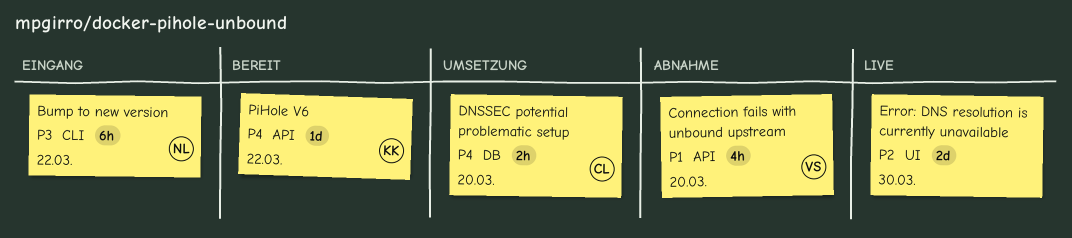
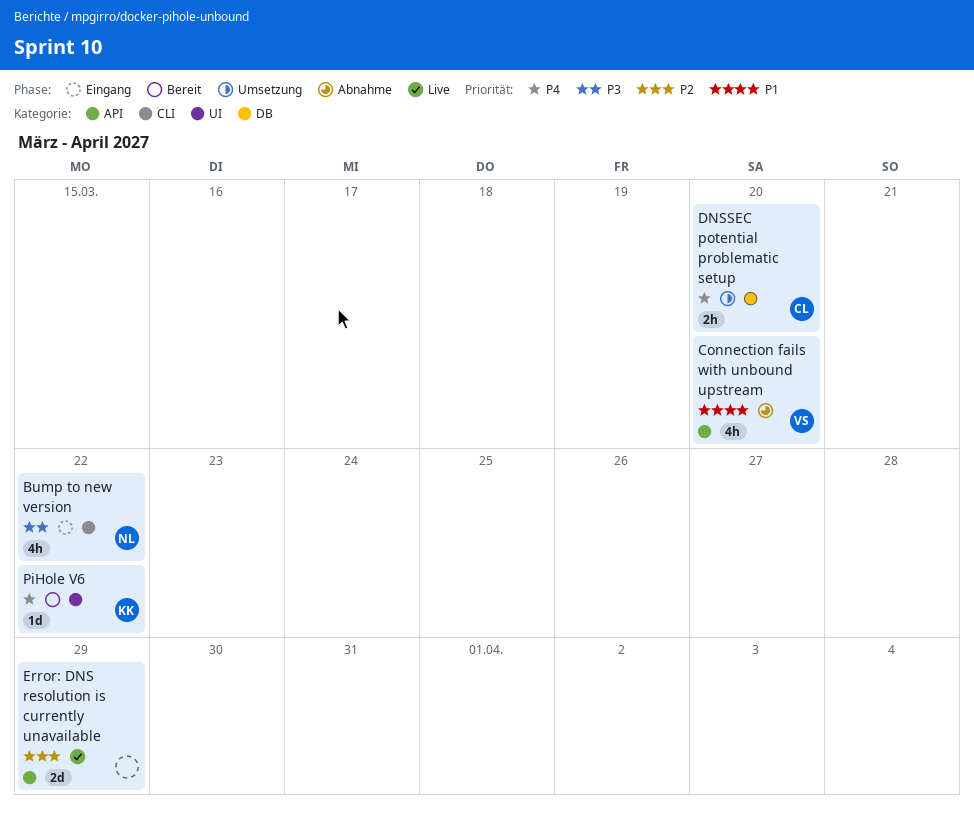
Bump to new version, estimate: 6h -> 4h
Error: DNS resolution is currently unavailable, label: UI -> API
Error: DNS resolution is currently unavailable, due: Mar 30 -> Mar 29
PiHole V6, label: API -> UI

